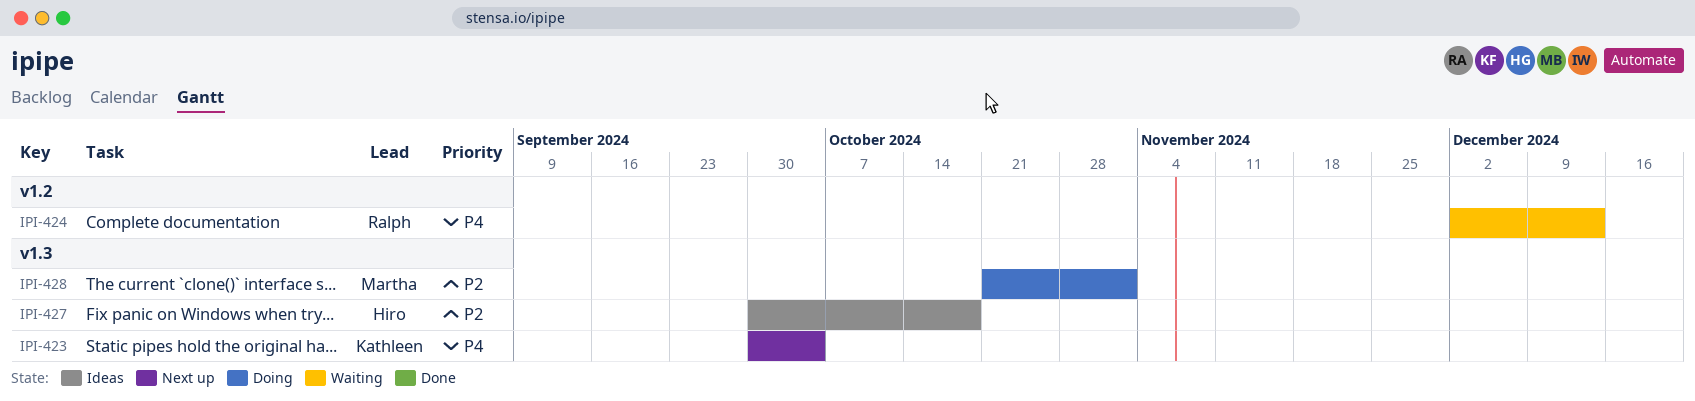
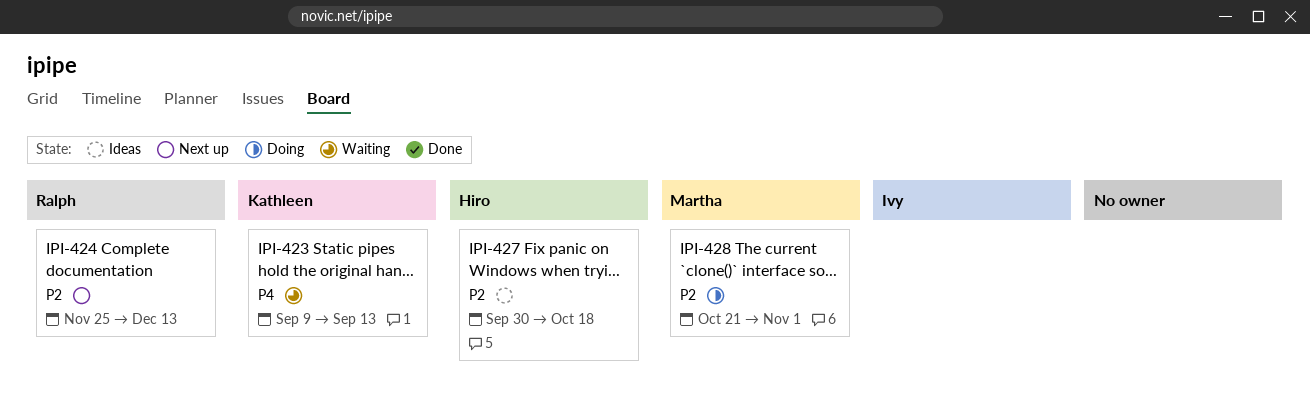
IPI-423, status: Next up -> Waiting
IPI-423, start: Sep 30 -> Sep 9
IPI-423, due: Oct 4 -> Sep 13
IPI-424, status: Waiting -> Next up
IPI-424, priority: P4 -> P2
IPI-424, start: Dec 2 -> Nov 25

